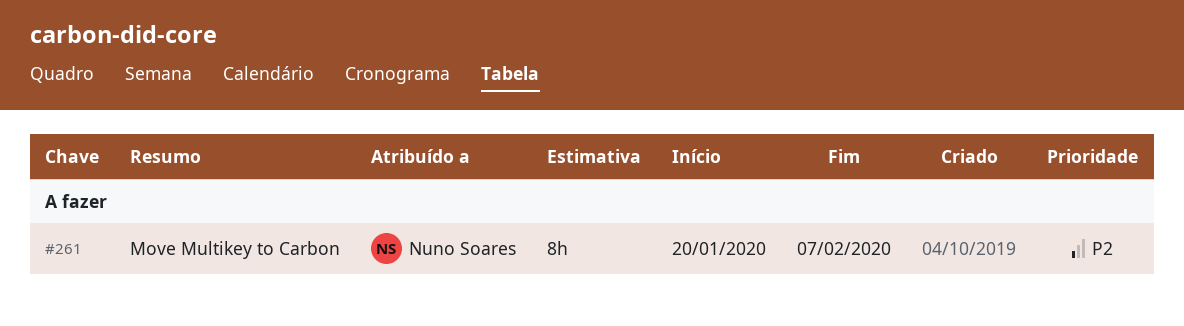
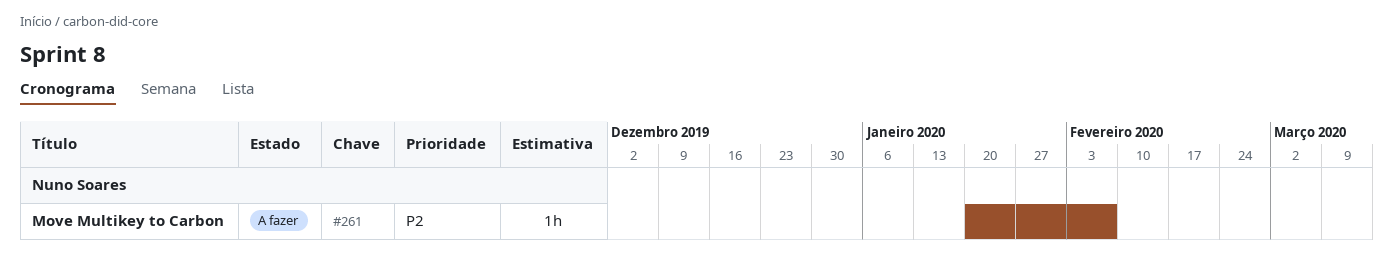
#261, estimate: 8h -> 1h

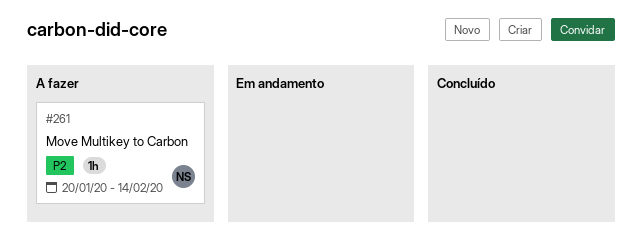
#261, due: Feb 7 -> Feb 14

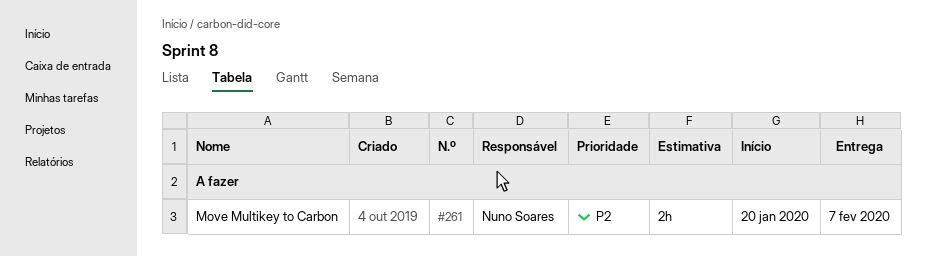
#261, estimate: 1h -> 2h
#261, due: Feb 14 -> Feb 7

